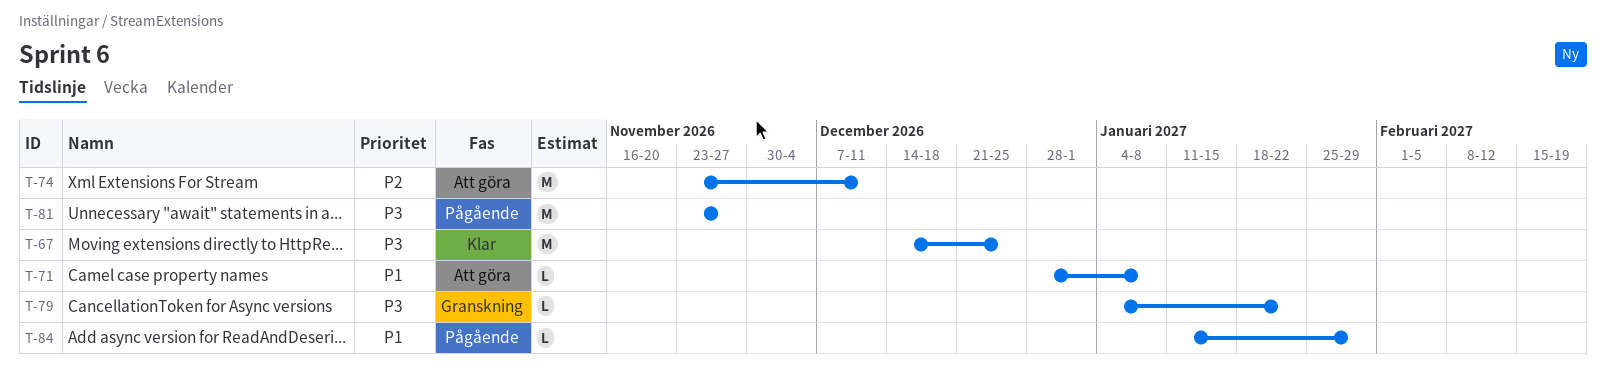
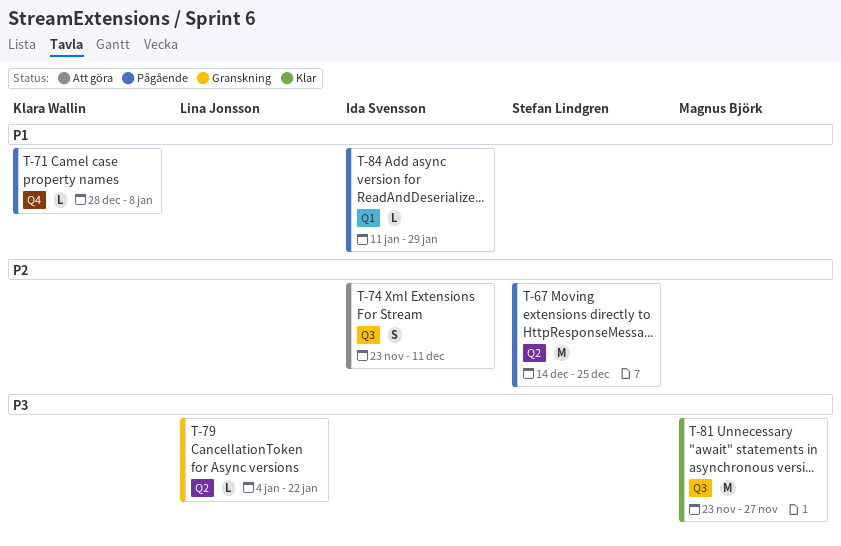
T-67, status: Klar -> Pågående
T-67, priority: P3 -> P2
T-71, status: Att göra -> Pågående
T-74, estimate: M -> S
T-81, status: Pågående -> Klar

